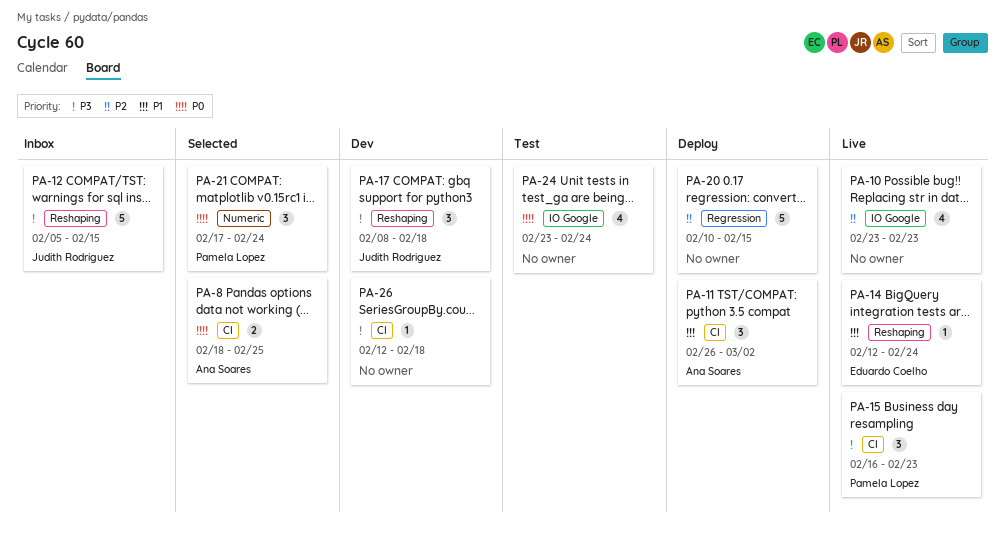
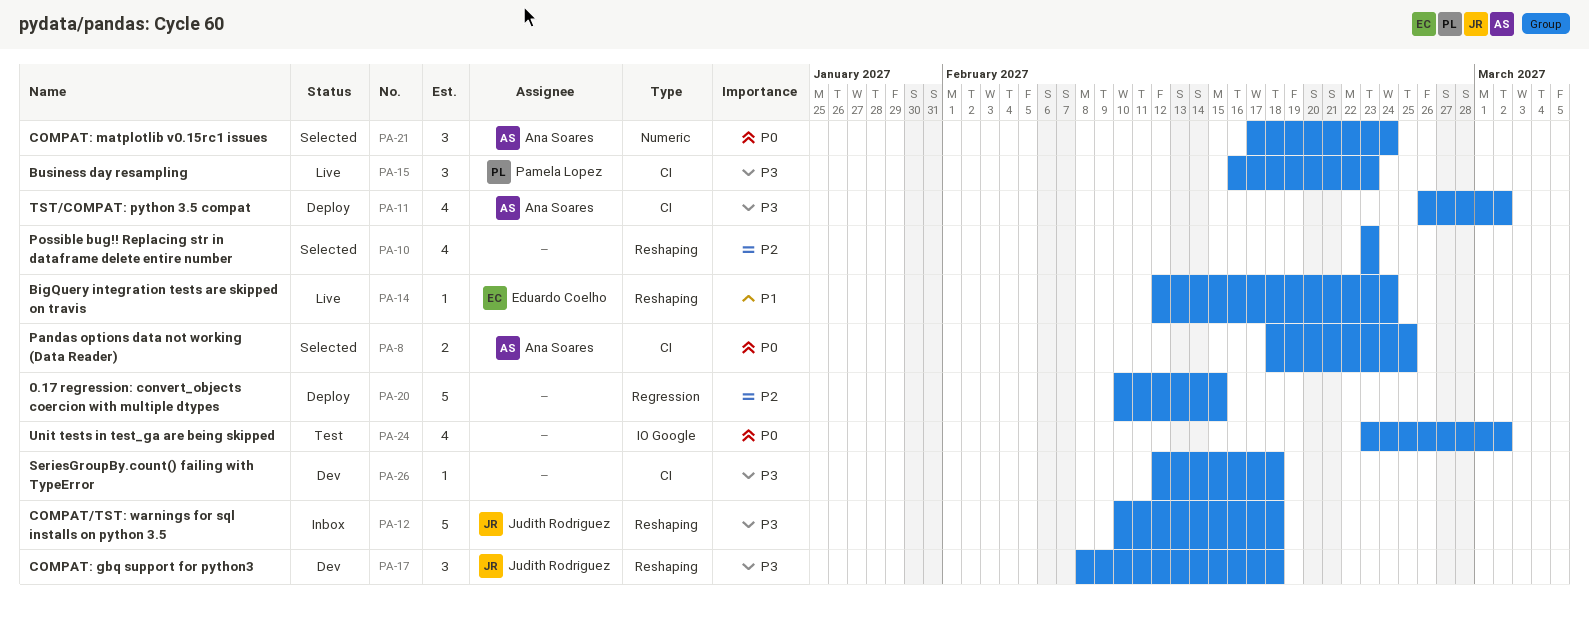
PA-10, status: Live -> Selected
PA-10, label: IO Google -> Reshaping
PA-11, priority: P1 -> P3
PA-11, estimate: 3 -> 4
PA-12, start: Feb 5 -> Feb 10
PA-12, due: Feb 15 -> Feb 18
PA-21, owner: Pamela Lopez -> Ana Soares
PA-24, due: Feb 24 -> Mar 2

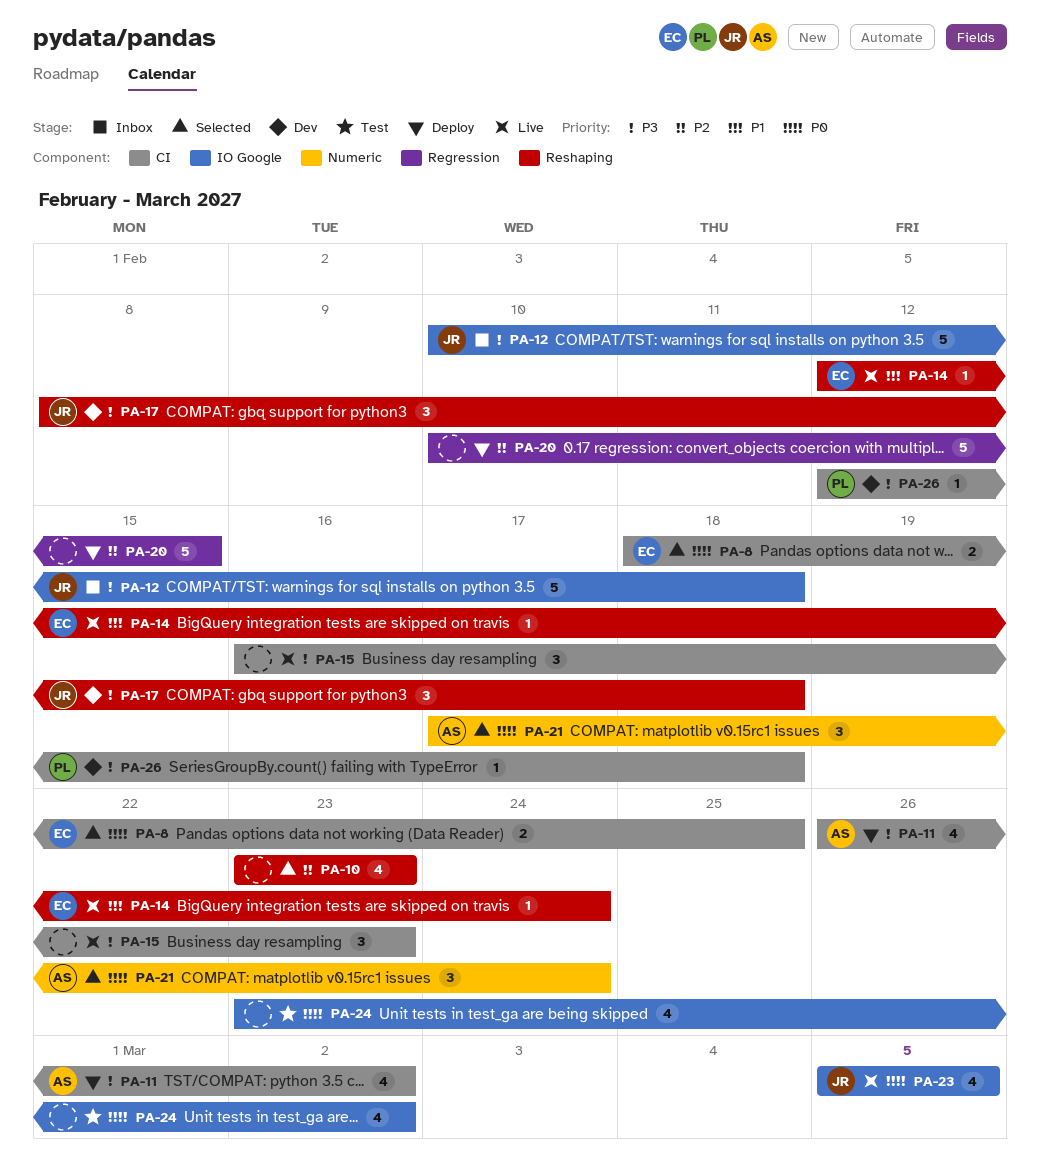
PA-8, owner: Ana Soares -> Eduardo Coelho
PA-12, label: Reshaping -> IO Google
PA-15, owner: Pamela Lopez -> none
PA-23: none -> present
PA-26, owner: none -> Pamela Lopez

